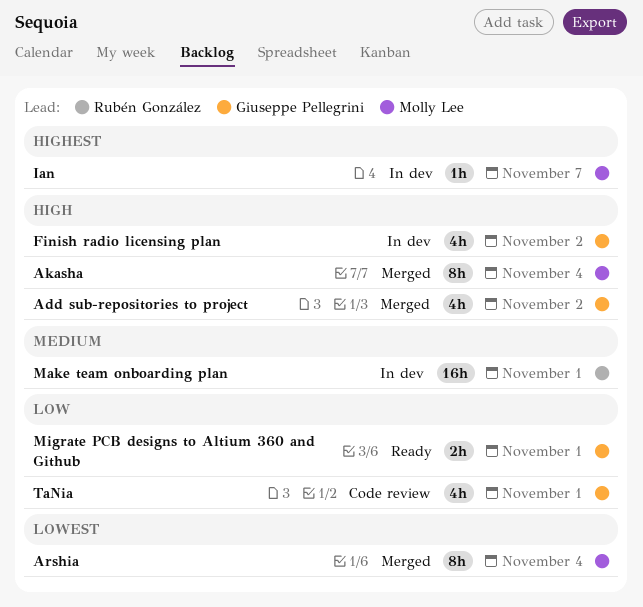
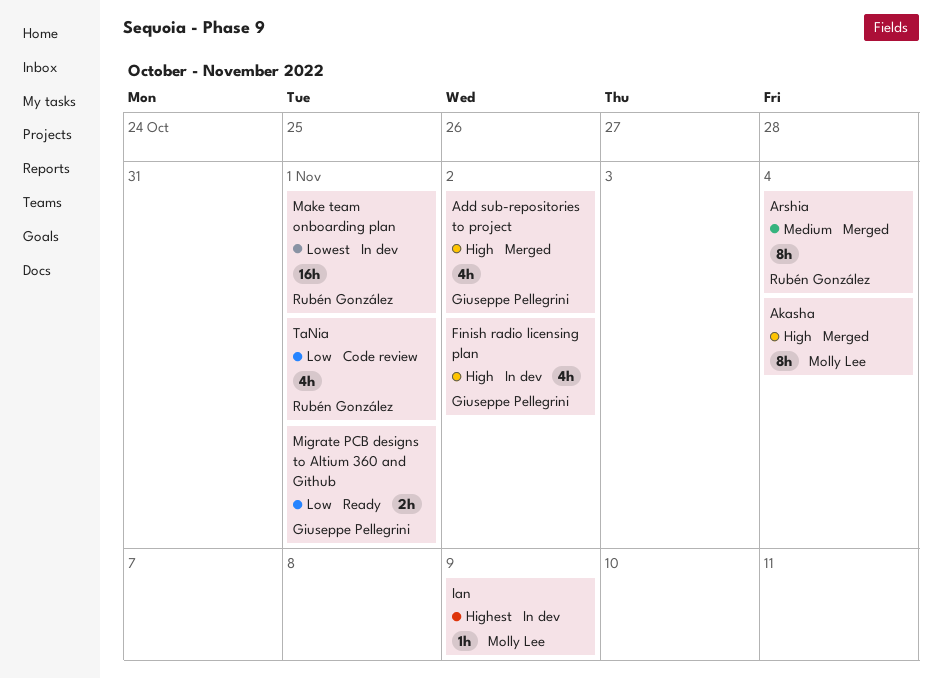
Arshia, owner: Molly Lee -> Rubén González
Arshia, priority: Lowest -> Medium
Ian, due: Nov 7 -> Nov 9
Make team onboarding plan, priority: Medium -> Lowest
TaNia, owner: Giuseppe Pellegrini -> Rubén González

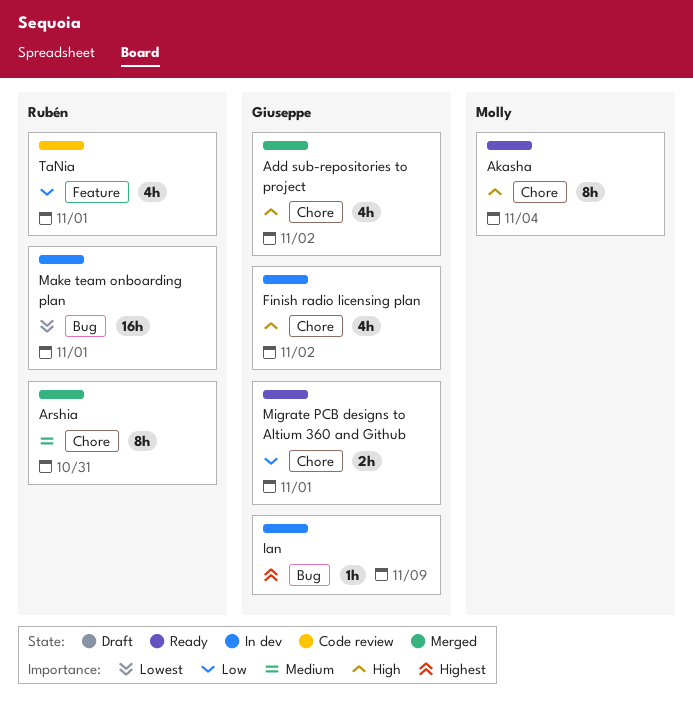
Akasha, status: Merged -> Ready
Arshia, due: Nov 4 -> Oct 31
Ian, owner: Molly Lee -> Giuseppe Pellegrini

